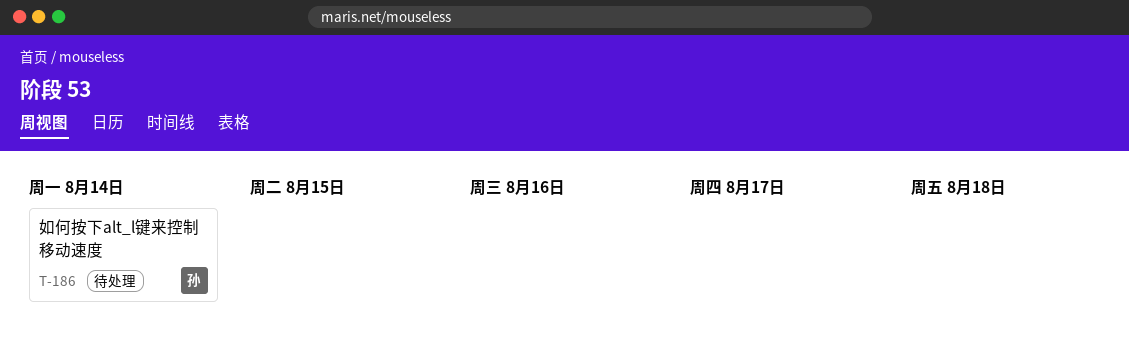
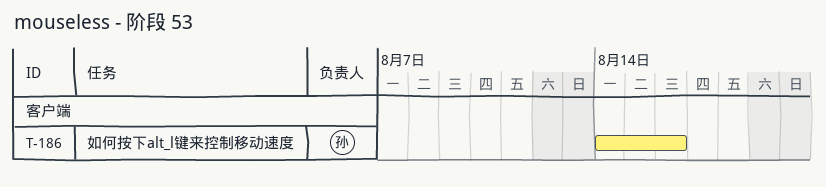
T-186, due: Aug 14 -> Aug 16

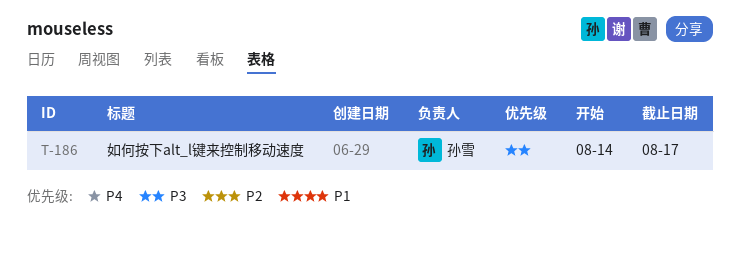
T-186, due: Aug 16 -> Aug 17

